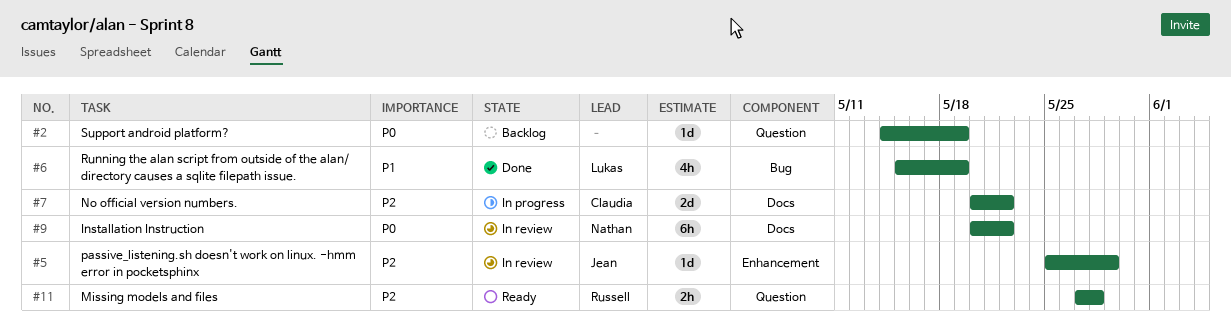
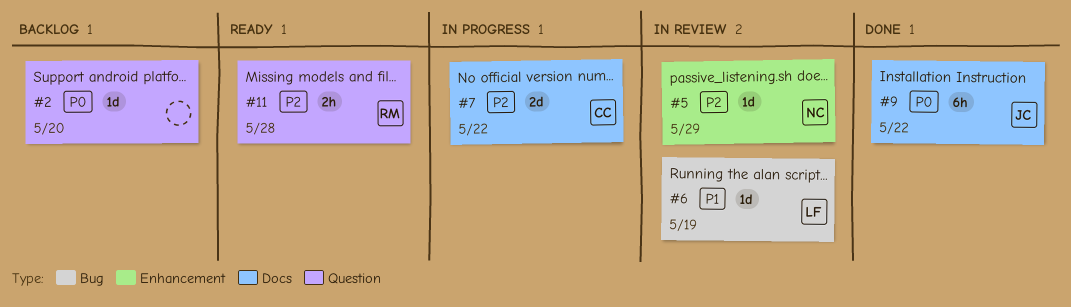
#2, due: May 19 -> May 20
#5, owner: Jean -> Nathan
#6, status: Done -> In review
#6, estimate: 4h -> 1d
#9, status: In review -> Done
#9, owner: Nathan -> Jean

